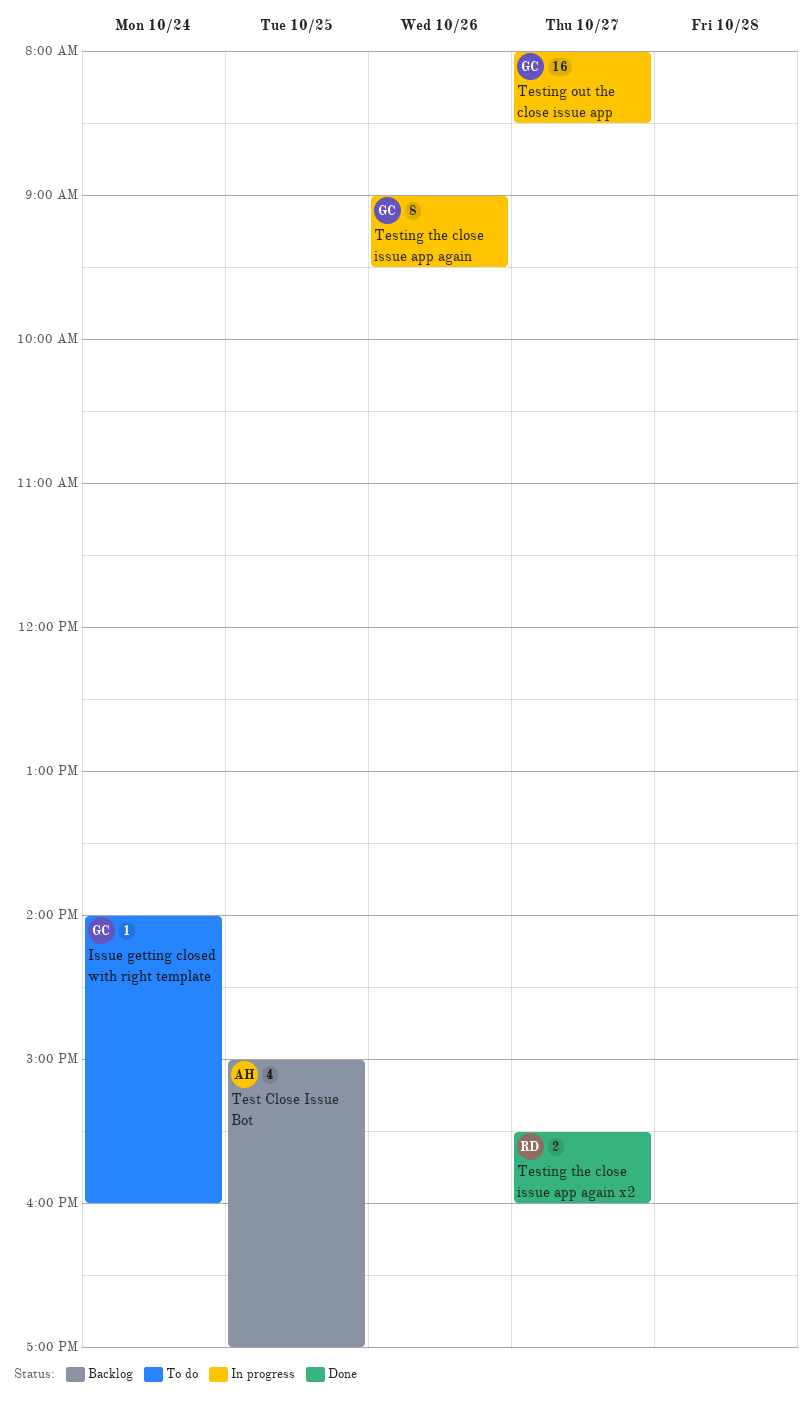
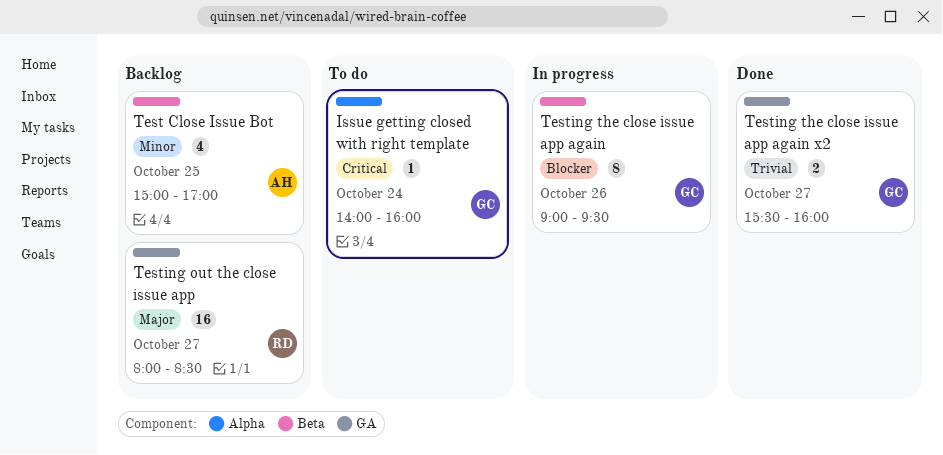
Testing out the close issue app, status: In progress -> Backlog
Testing out the close issue app, owner: GC -> RD
Testing the close issue app again x2, owner: RD -> GC

